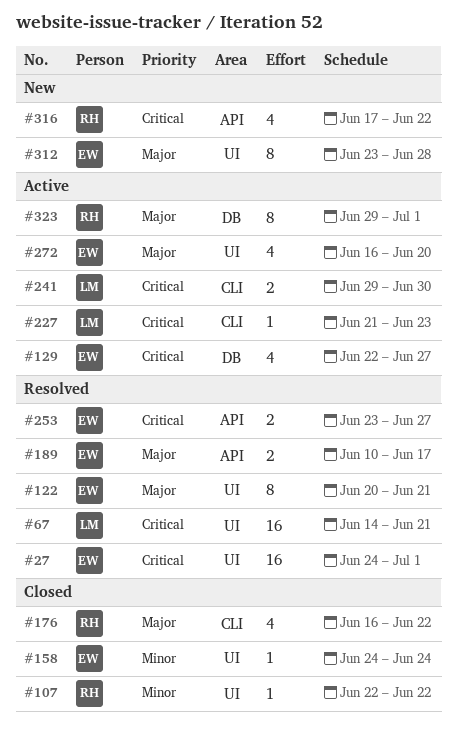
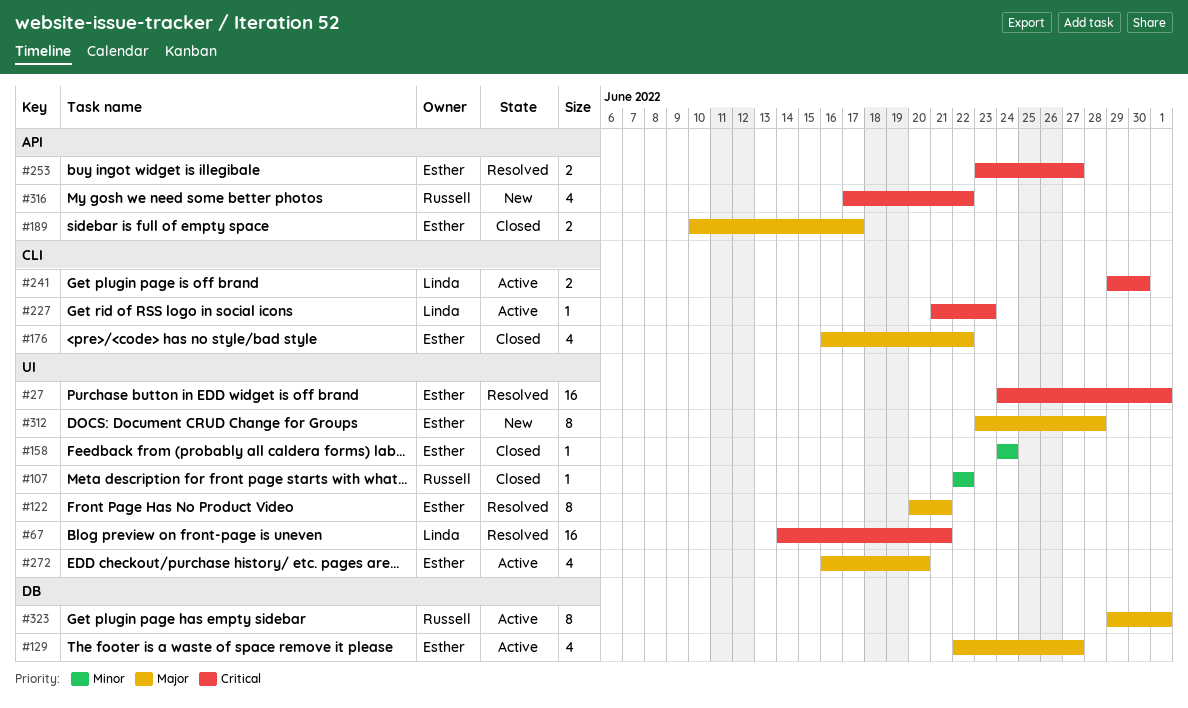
#129, priority: Critical -> Major
#176, owner: Russell -> Esther
#189, status: Resolved -> Closed

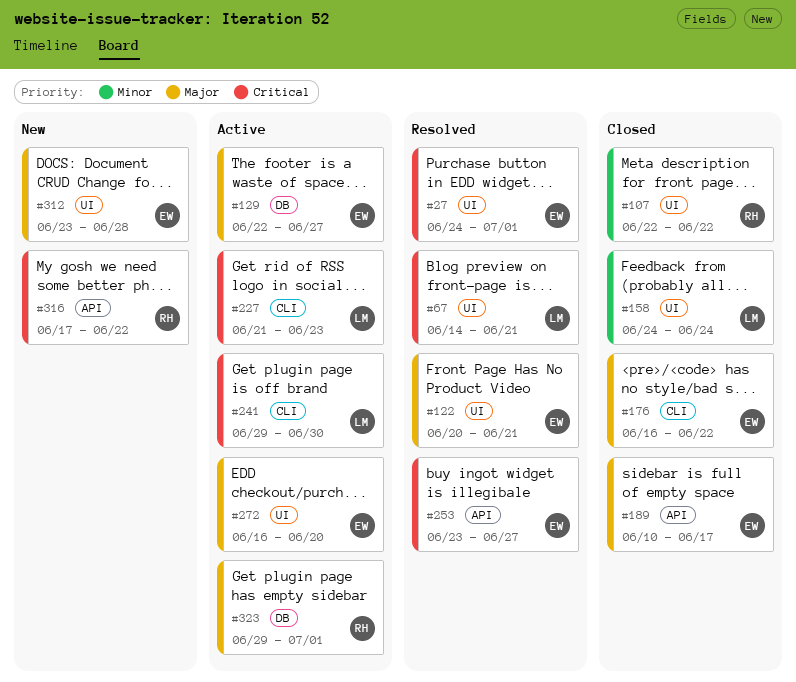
#158, owner: Esther -> Linda

